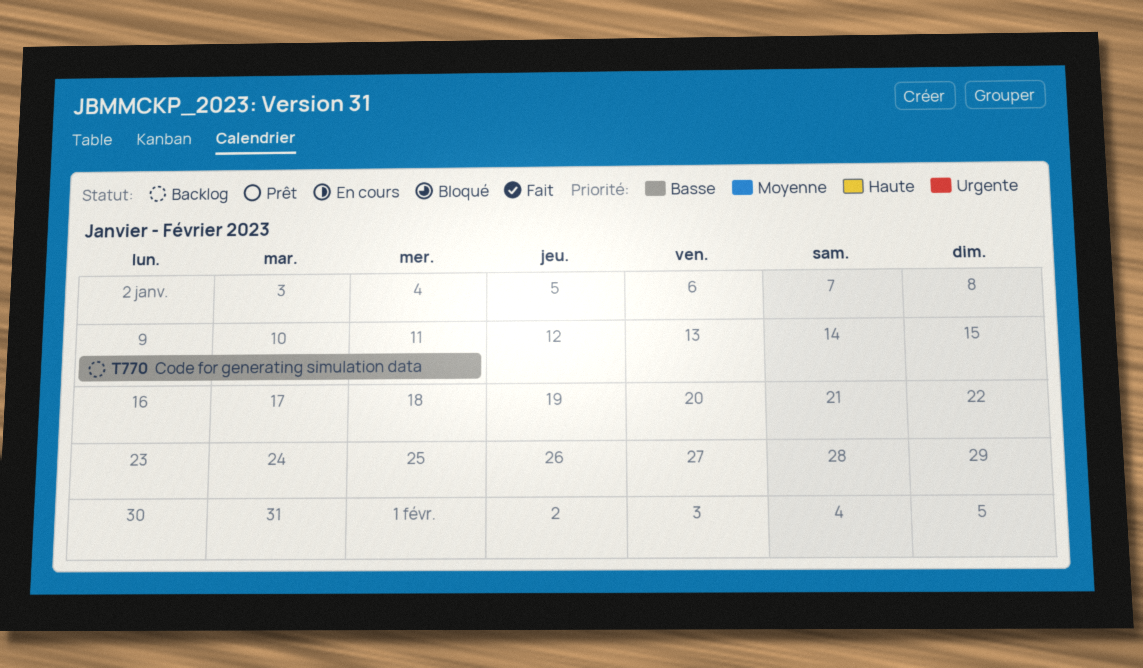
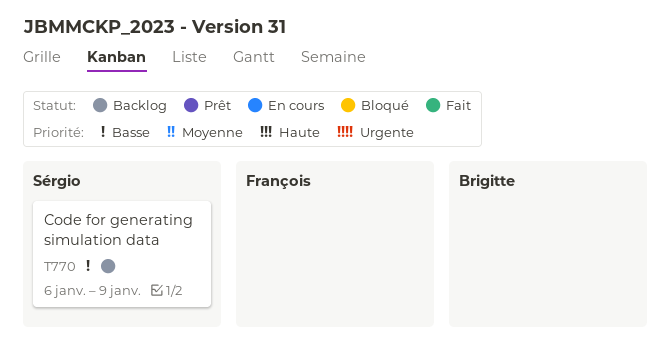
T770, start: Jan 9 -> Jan 6
T770, due: Jan 11 -> Jan 9

